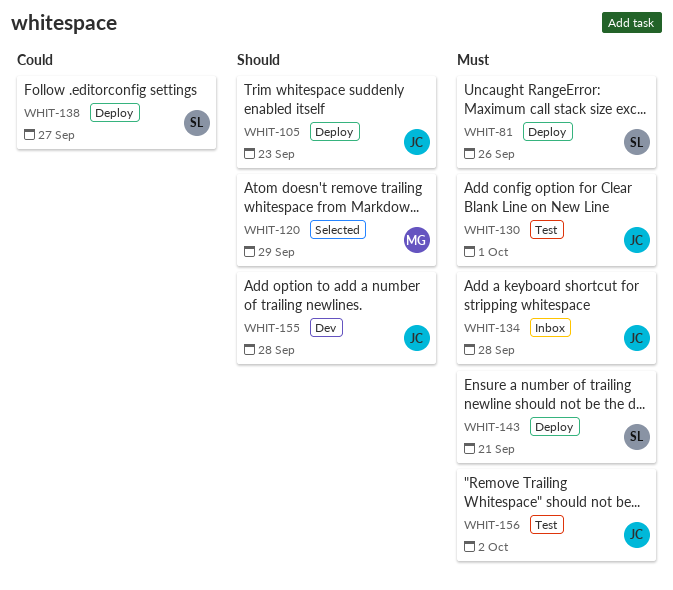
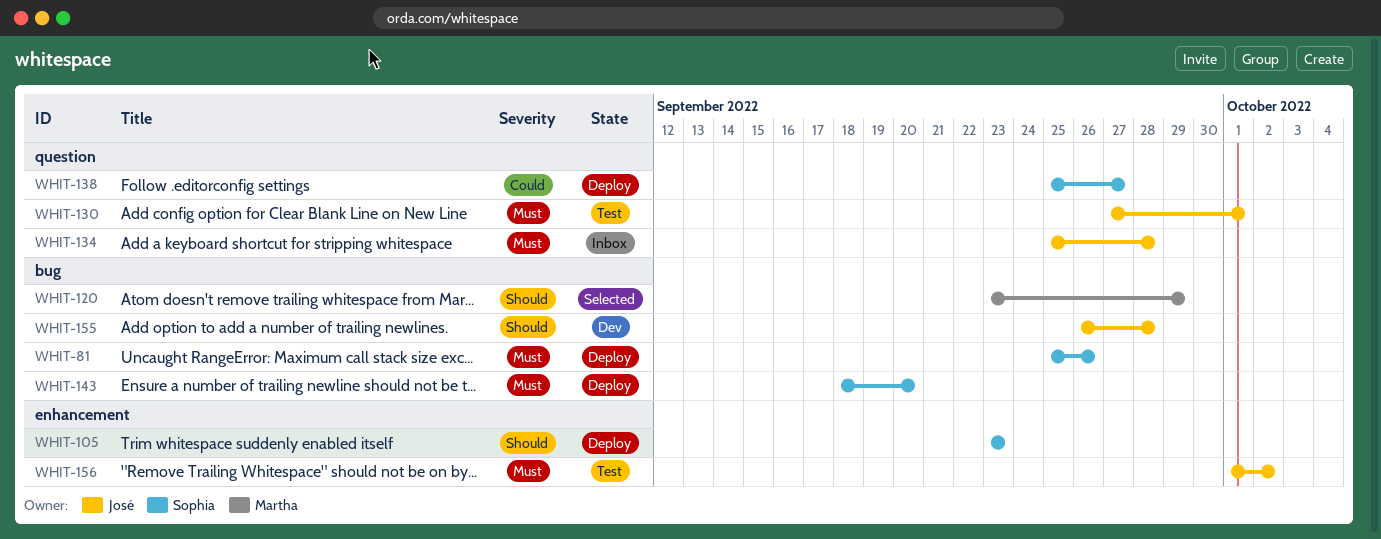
WHIT-105, owner: José -> Sophia
WHIT-143, due: Sep 21 -> Sep 20

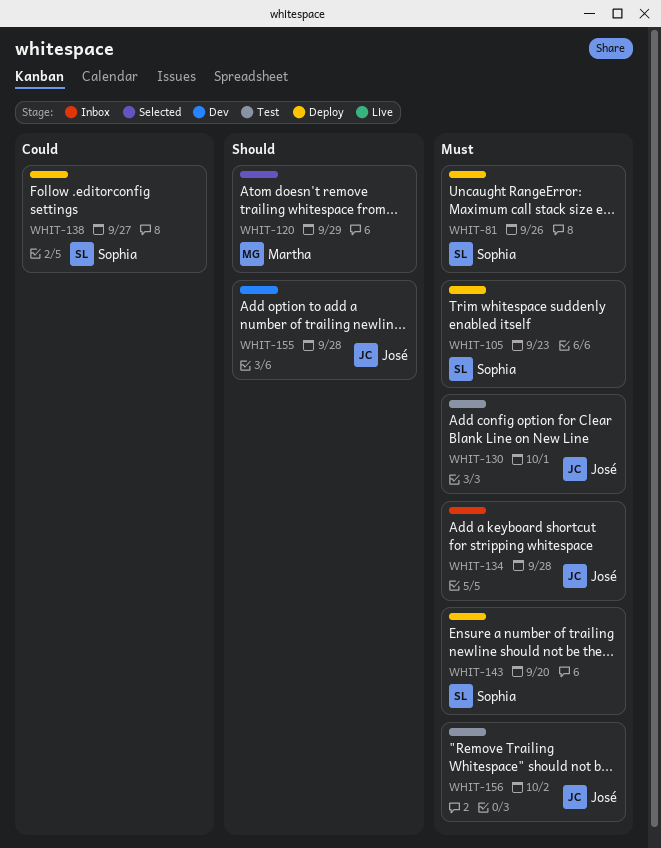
WHIT-105, priority: Should -> Must

